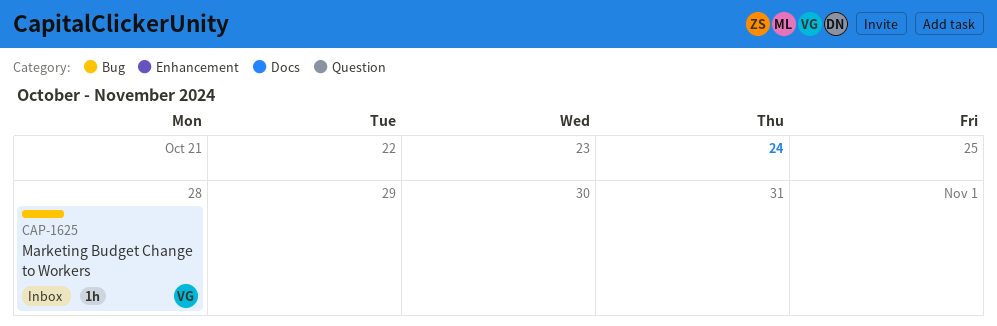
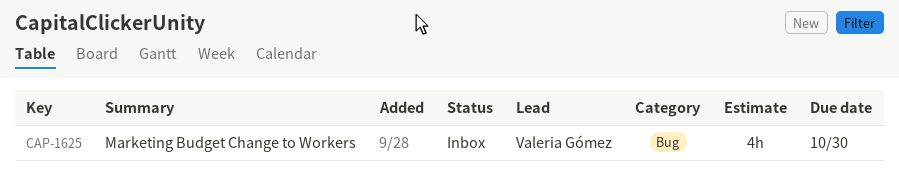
CAP-1625, estimate: 1h -> 4h
CAP-1625, due: Oct 28 -> Oct 30

